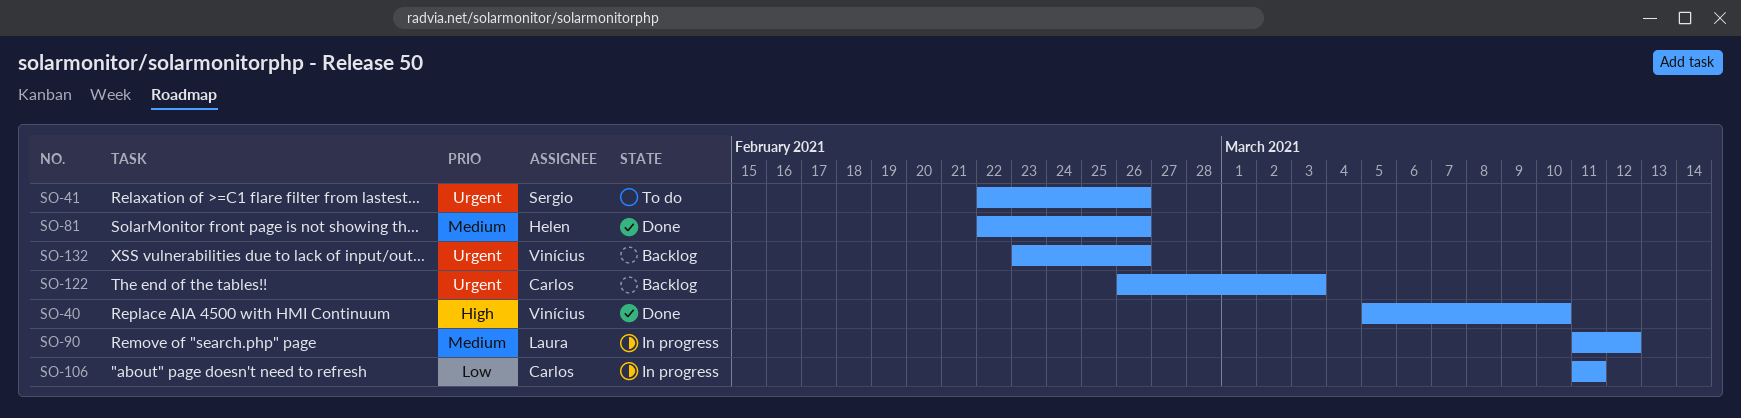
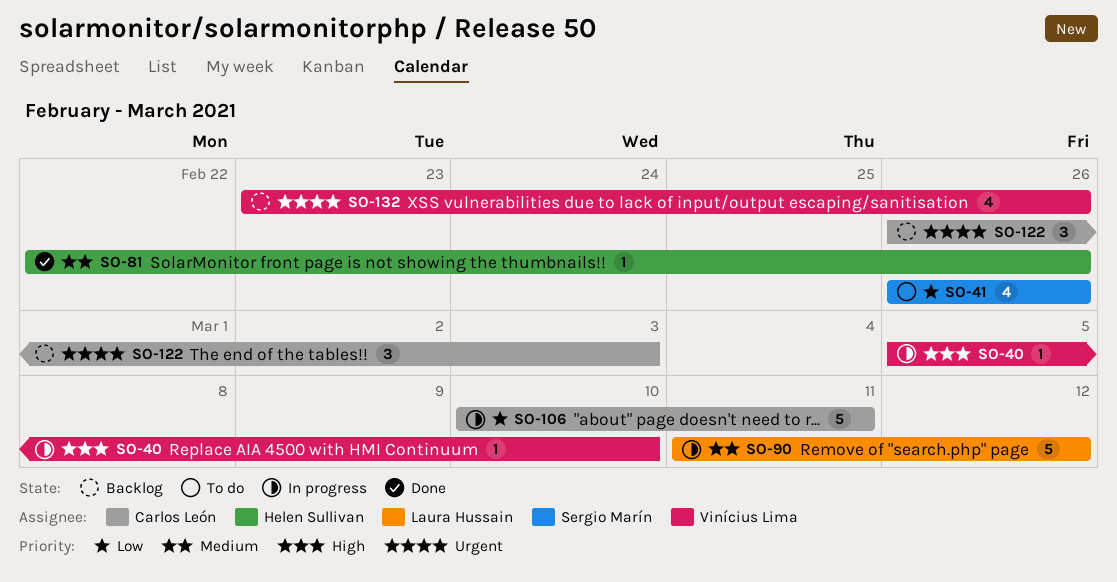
SO-40, status: Done -> In progress
SO-41, priority: Urgent -> Low
SO-41, start: Feb 22 -> Feb 26
SO-106, start: Mar 11 -> Mar 10

